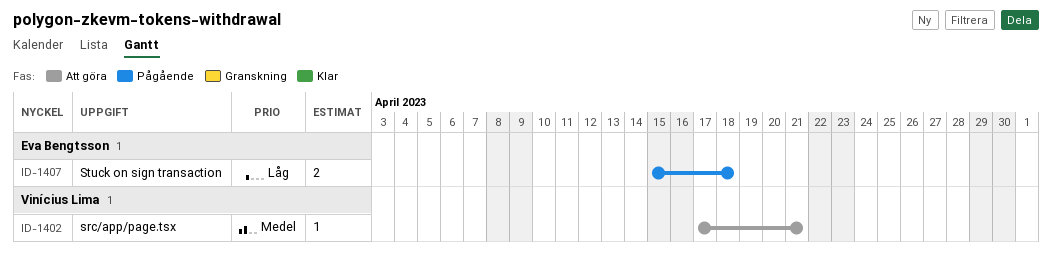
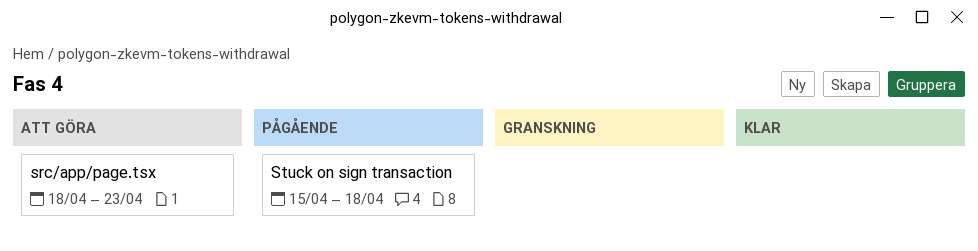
src/app/page.tsx, start: Apr 17 -> Apr 18
src/app/page.tsx, due: Apr 21 -> Apr 23

